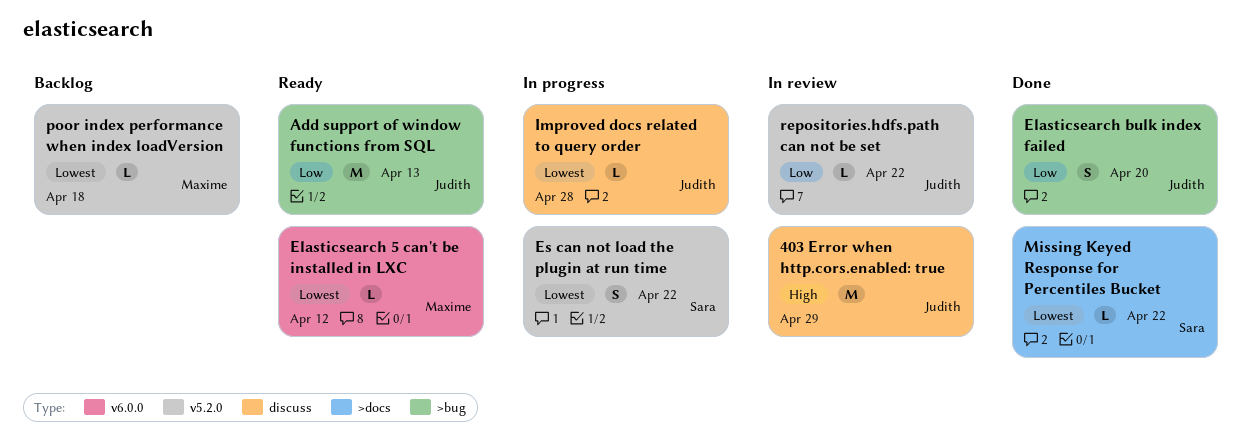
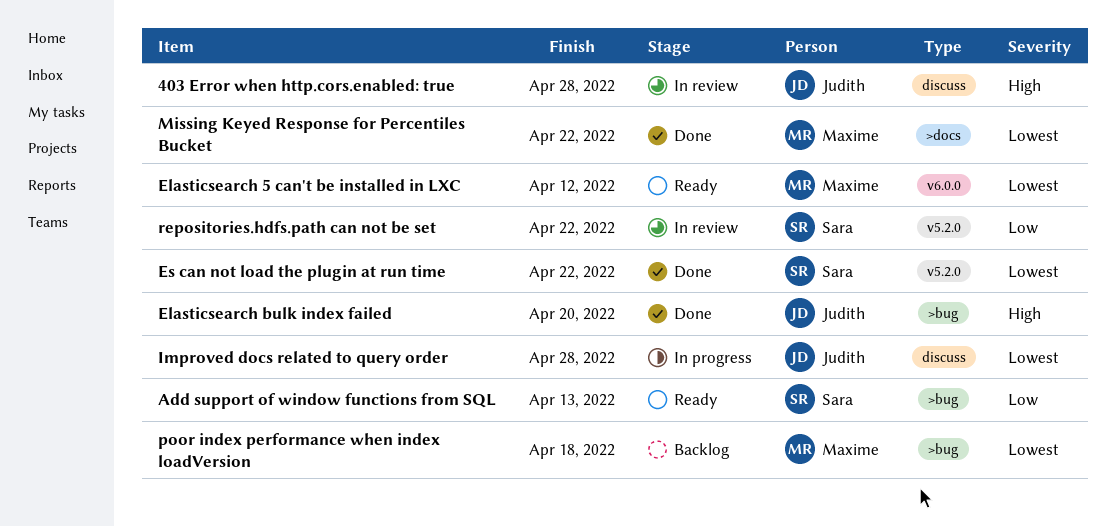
403 Error when http.cors.enabled: true, due: Apr 29 -> Apr 28
Add support of window functions from SQL, owner: Judith -> Sara
Elasticsearch bulk index failed, priority: Low -> High
Es can not load the plugin at run time, status: In progress -> Done
Missing Keyed Response for Percentiles Bucket, owner: Sara -> Maxime
poor index performance when index loadVersion, label: v5.2.0 -> >bug
repositories.hdfs.path can not be set, owner: Judith -> Sara

